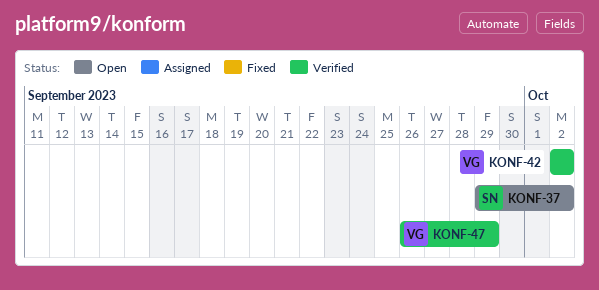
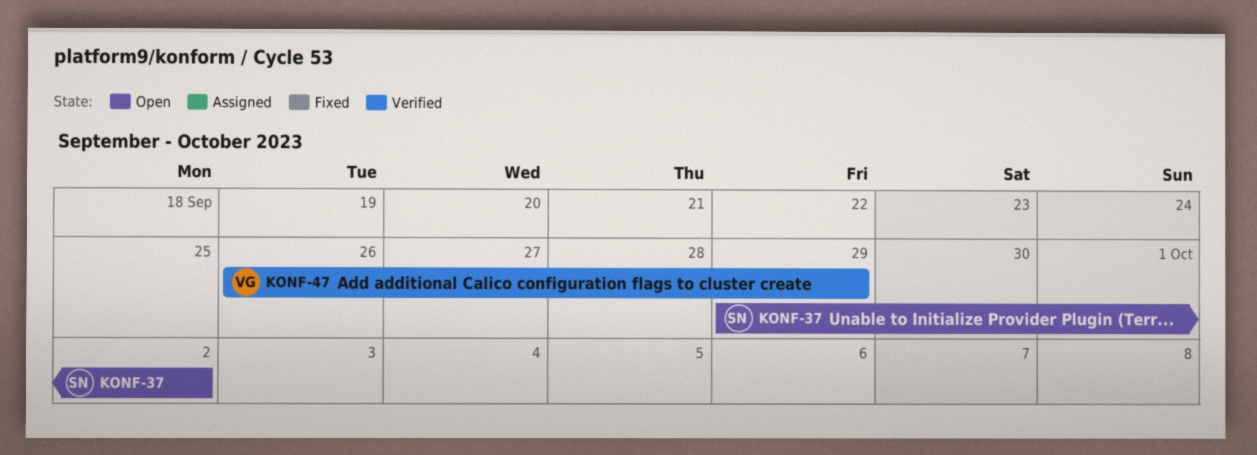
KONF-42: present -> none

